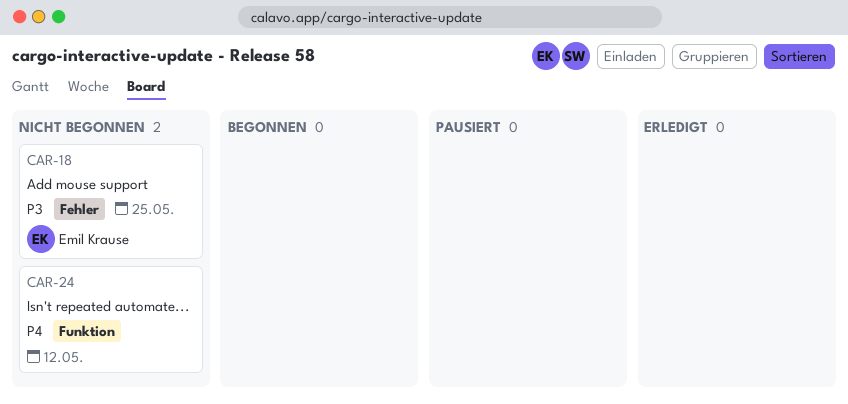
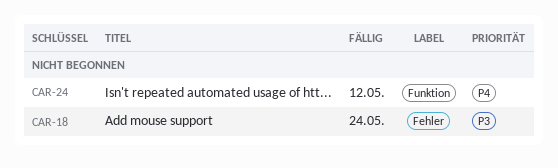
CAR-18, due: May 25 -> May 24

